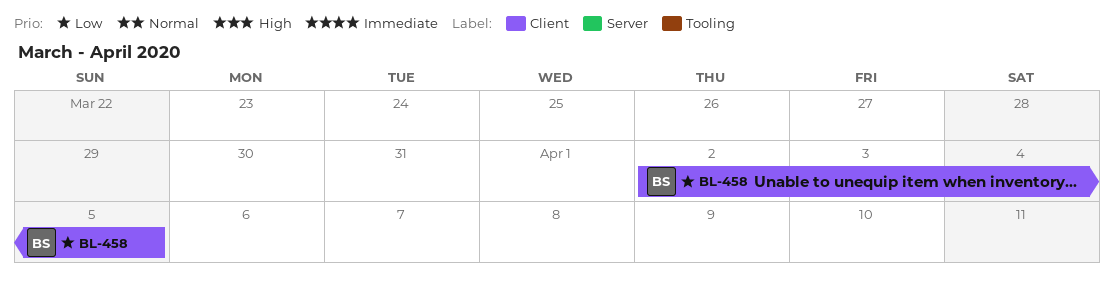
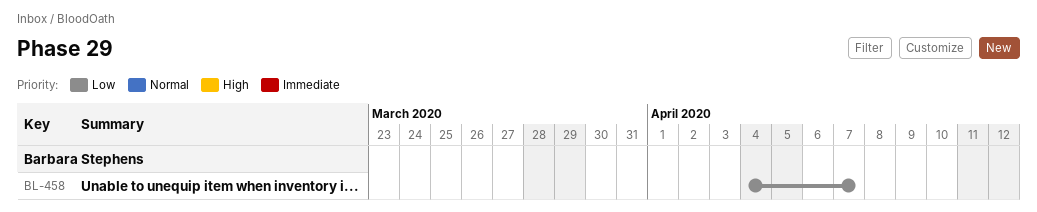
BL-458, start: Apr 2 -> Apr 4
BL-458, due: Apr 5 -> Apr 7

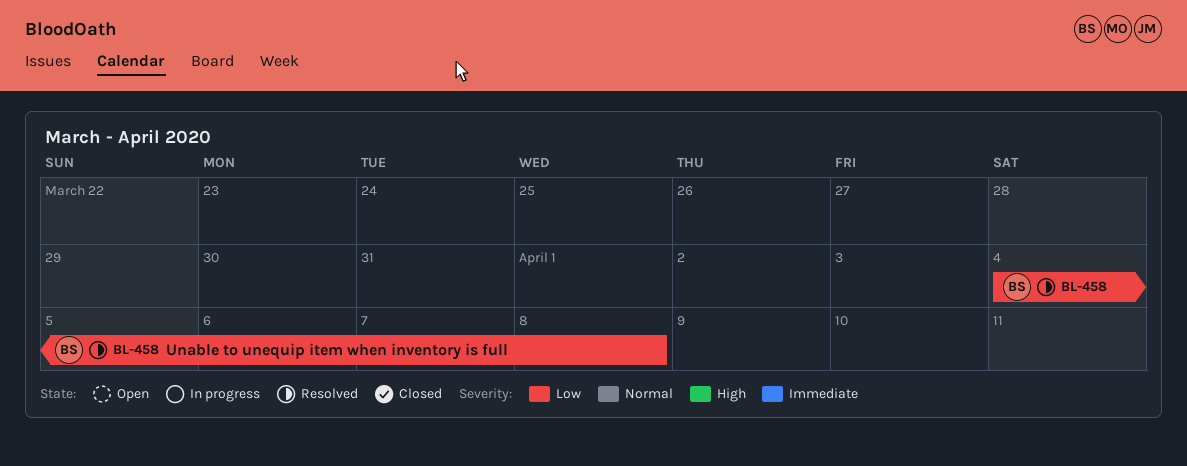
BL-458, due: Apr 7 -> Apr 8

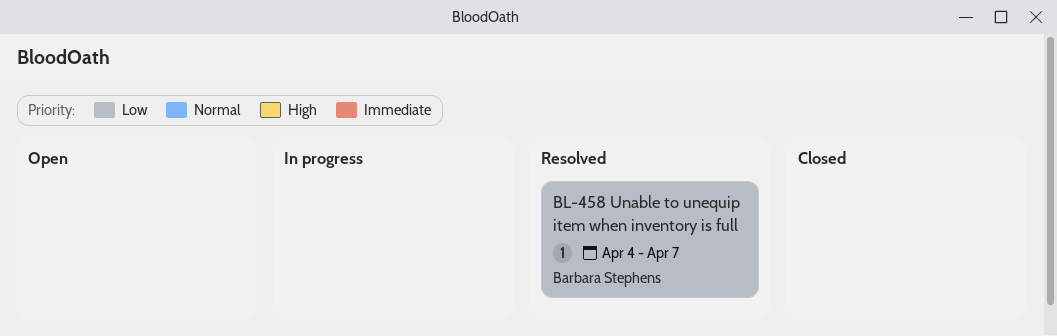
BL-458, due: Apr 8 -> Apr 7

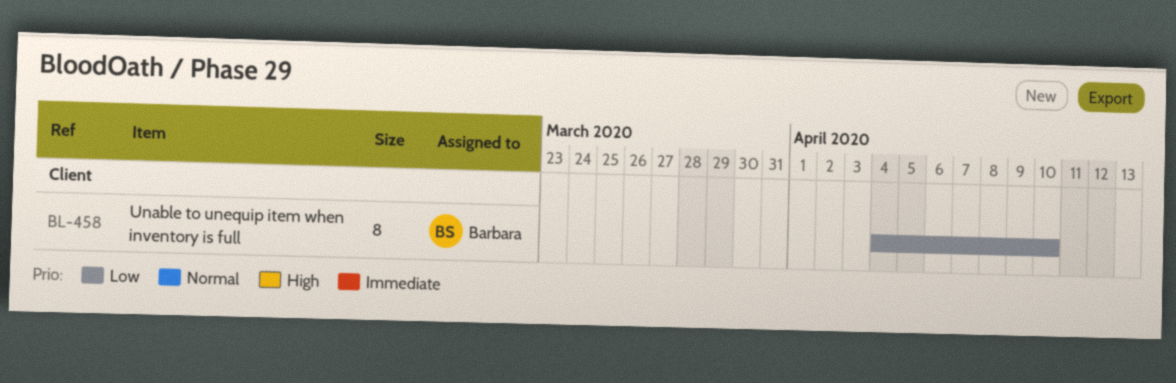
BL-458, estimate: 1 -> 8
BL-458, due: Apr 7 -> Apr 10

